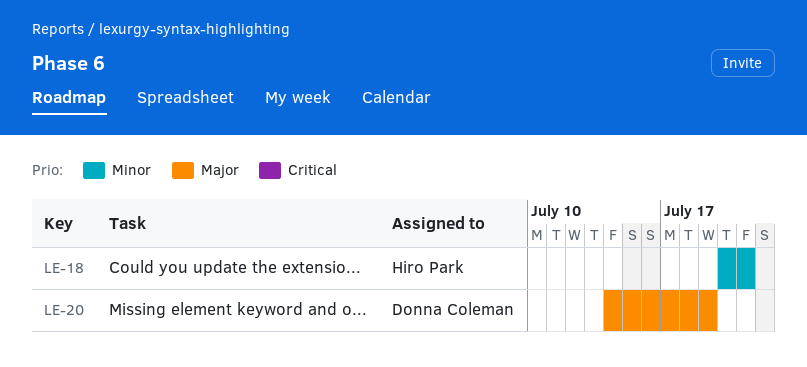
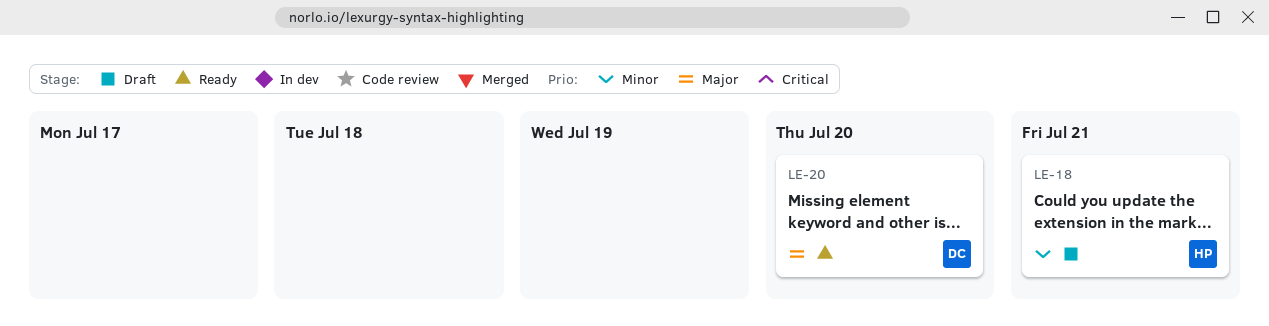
LE-20, due: Jul 19 -> Jul 20

